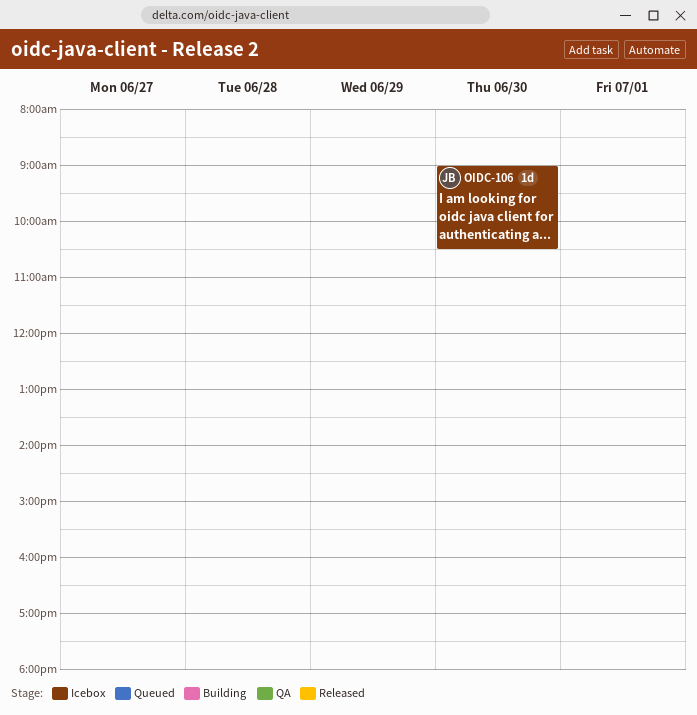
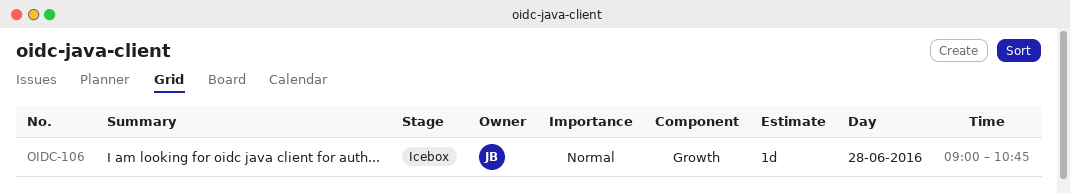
OIDC-106, day: Jun 30 -> Jun 28
OIDC-106, ends: 10:30 -> 10:45

